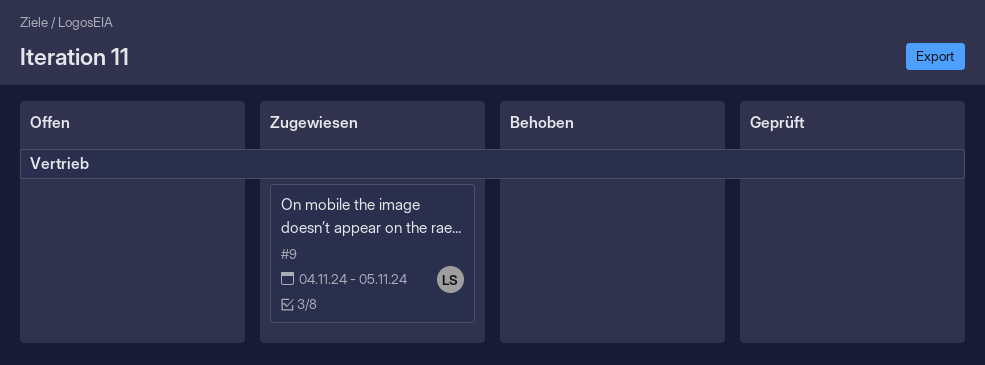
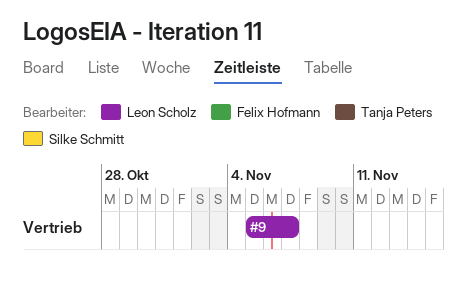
#9, start: Nov 4 -> Nov 5
#9, due: Nov 5 -> Nov 7

